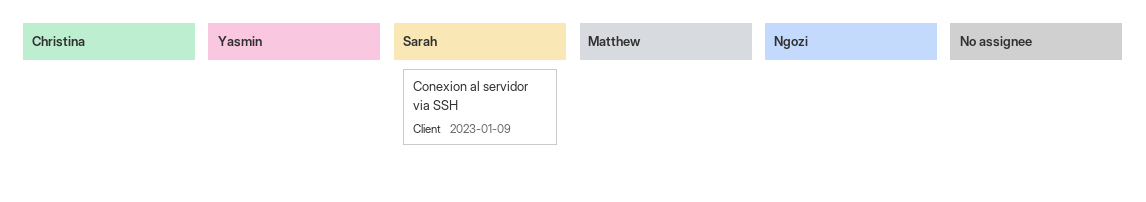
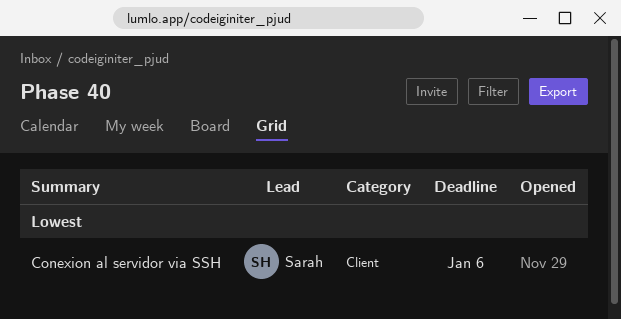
Conexion al servidor via SSH, due: Jan 9 -> Jan 6

